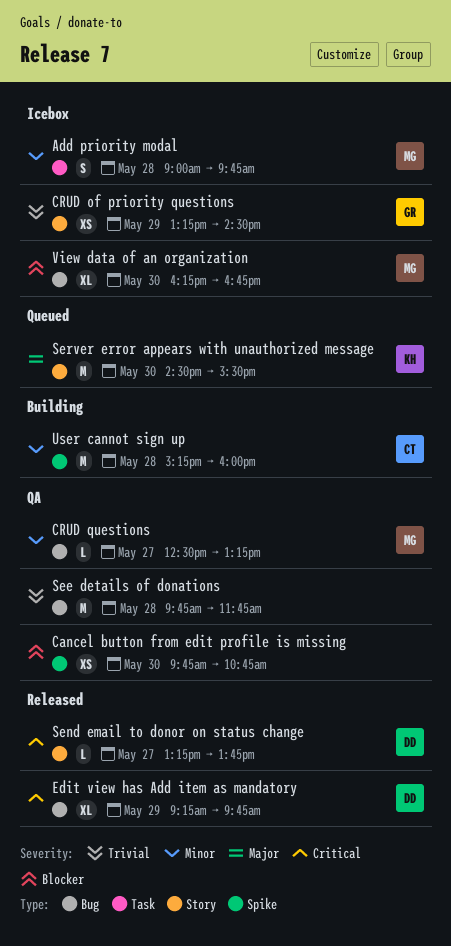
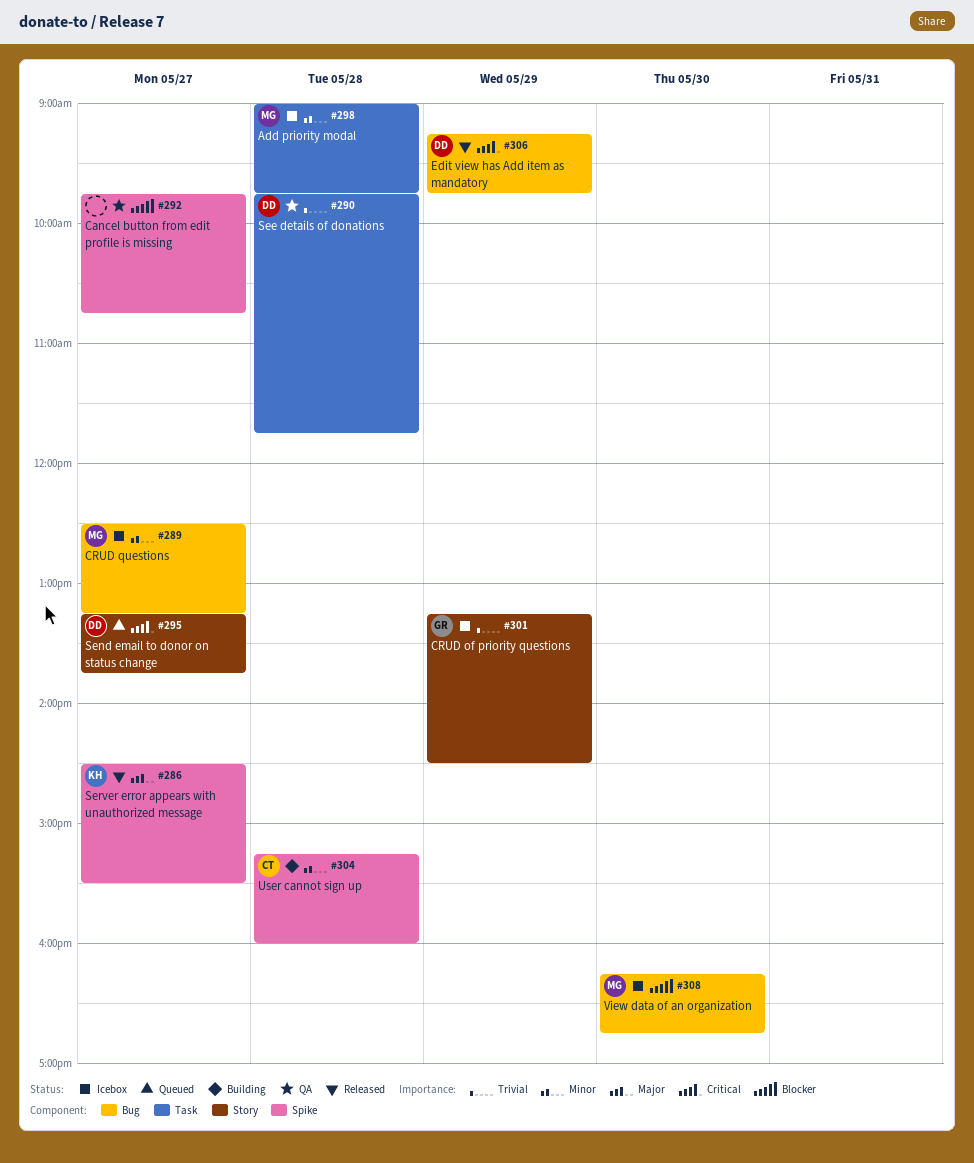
Cancel button from edit profile is missing, day: May 30 -> May 27
CRUD questions, status: QA -> Icebox
See details of donations, owner: none -> DD
See details of donations, label: Bug -> Task
Send email to donor on status change, status: Released -> Queued
Server error appears with unauthorized message, status: Queued -> Released
Server error appears with unauthorized message, label: Story -> Spike
Server error appears with unauthorized message, day: May 30 -> May 27

